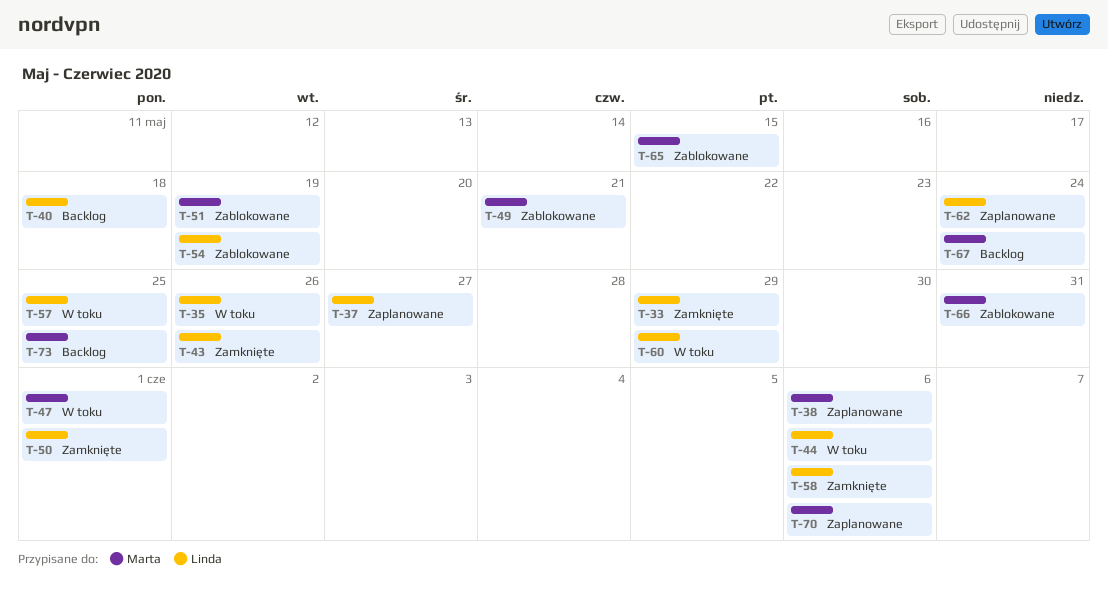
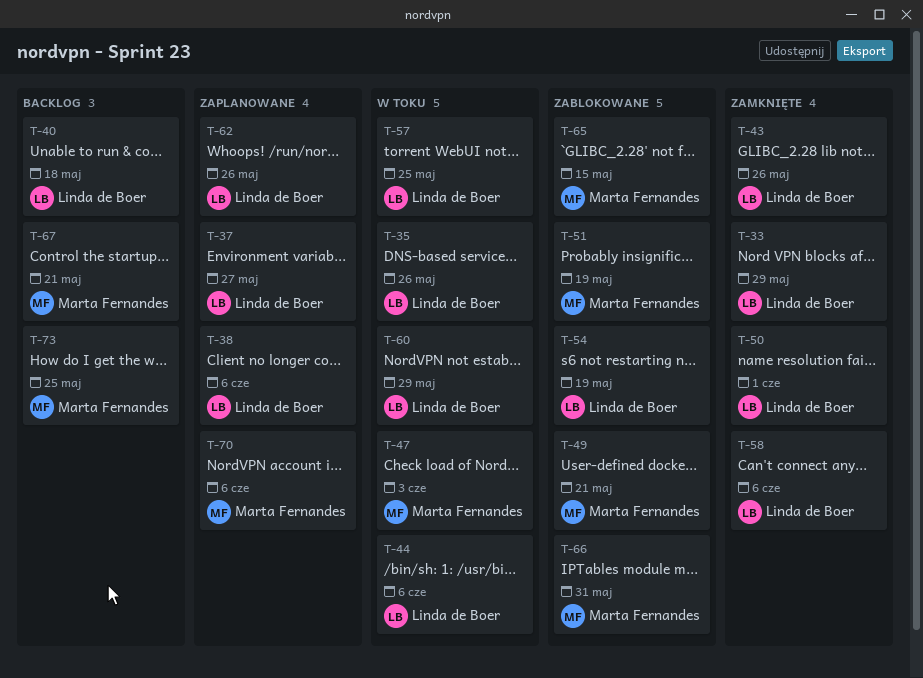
T-38, owner: Marta Fernandes -> Linda de Boer
T-47, due: Jun 1 -> Jun 3
T-62, due: May 24 -> May 26
T-67, due: May 24 -> May 21

